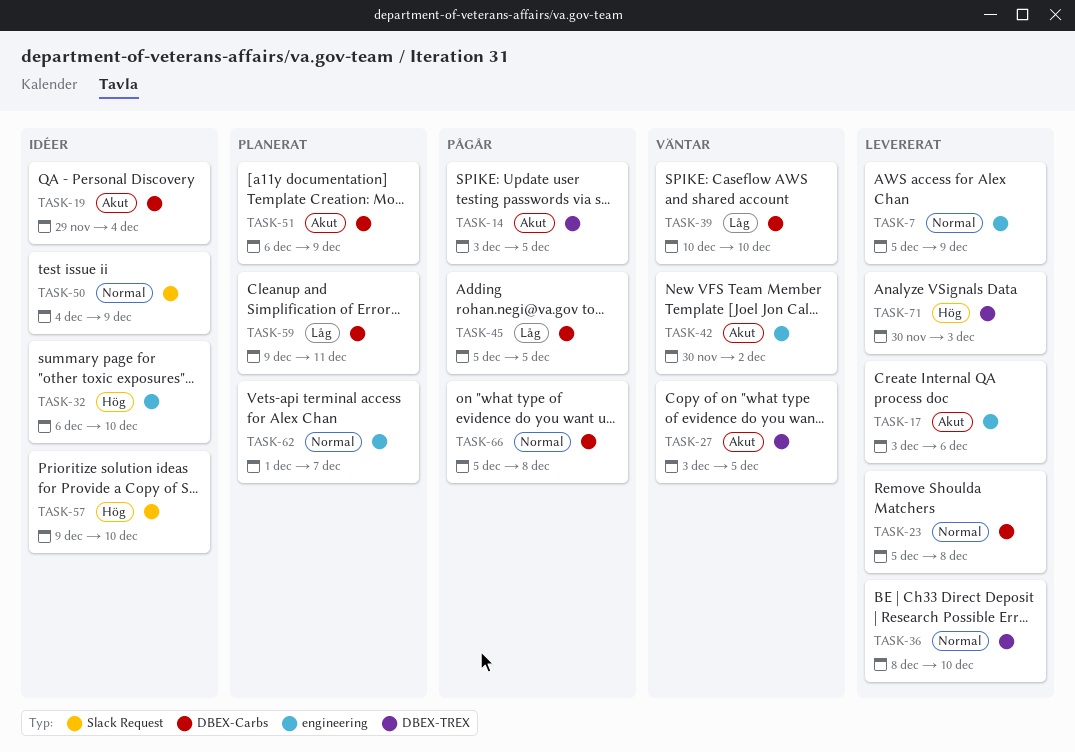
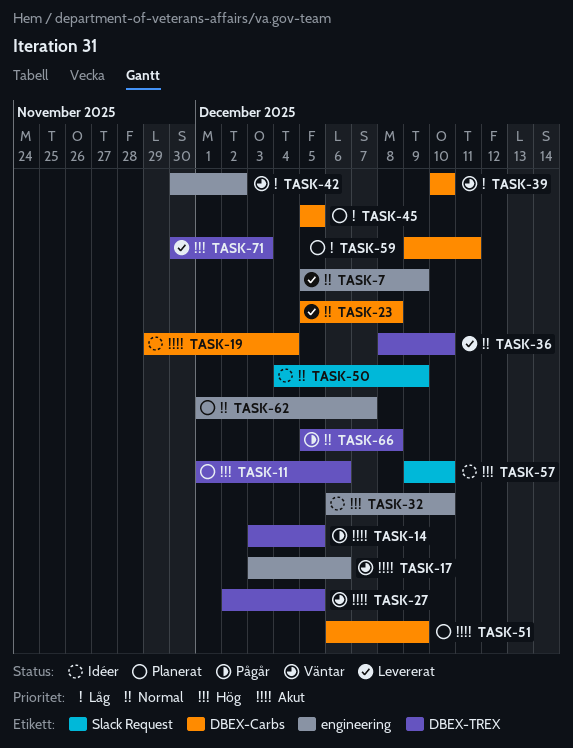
TASK-11: none -> present
TASK-17, status: Levererat -> Väntar
TASK-27, start: Dec 3 -> Dec 2
TASK-42, priority: Akut -> Låg
TASK-45, status: Pågår -> Planerat
TASK-66, label: DBEX-Carbs -> DBEX-TREX

